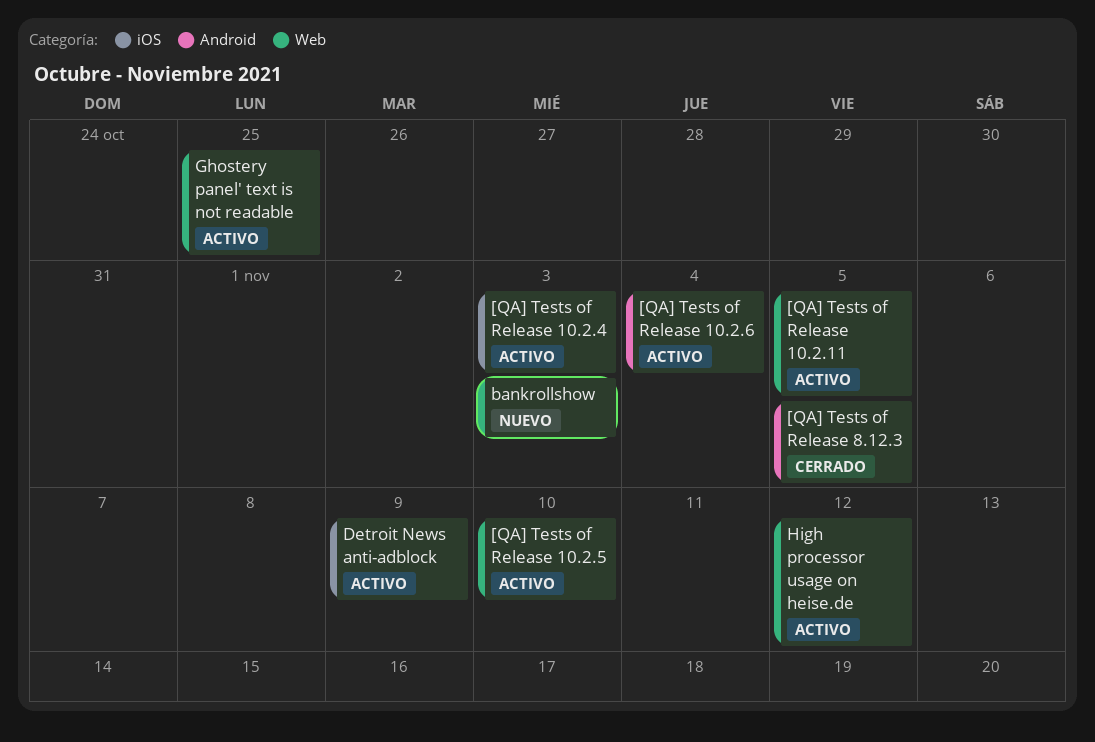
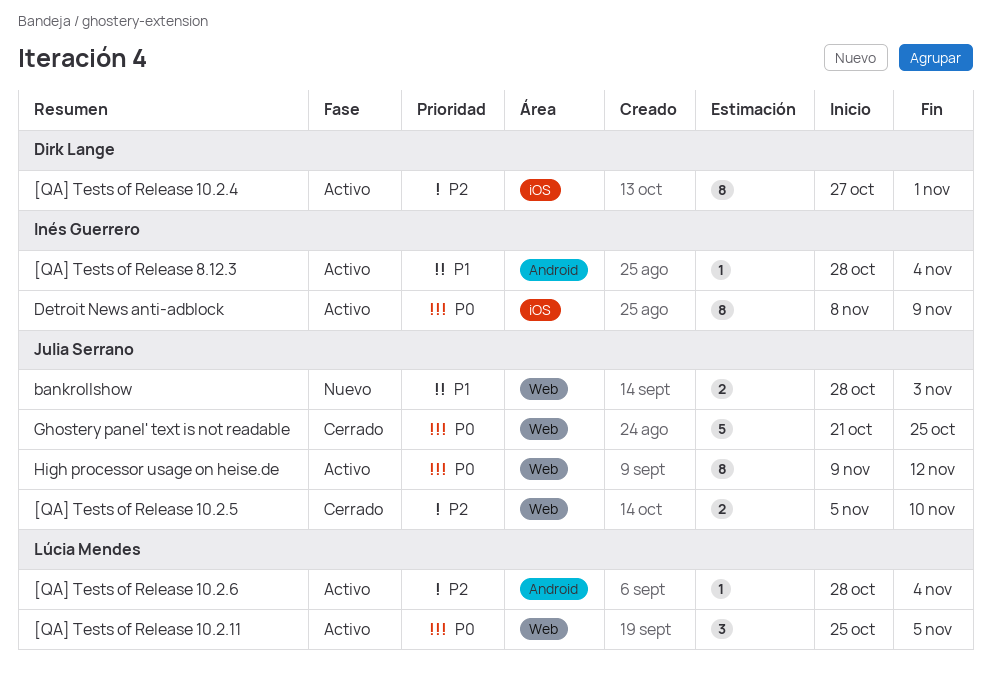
[QA] Tests of Release 10.2.4, due: Nov 3 -> Nov 1
[QA] Tests of Release 10.2.5, status: Activo -> Cerrado
[QA] Tests of Release 8.12.3, status: Cerrado -> Activo
[QA] Tests of Release 8.12.3, due: Nov 5 -> Nov 4
Ghostery panel' text is not readable, status: Activo -> Cerrado

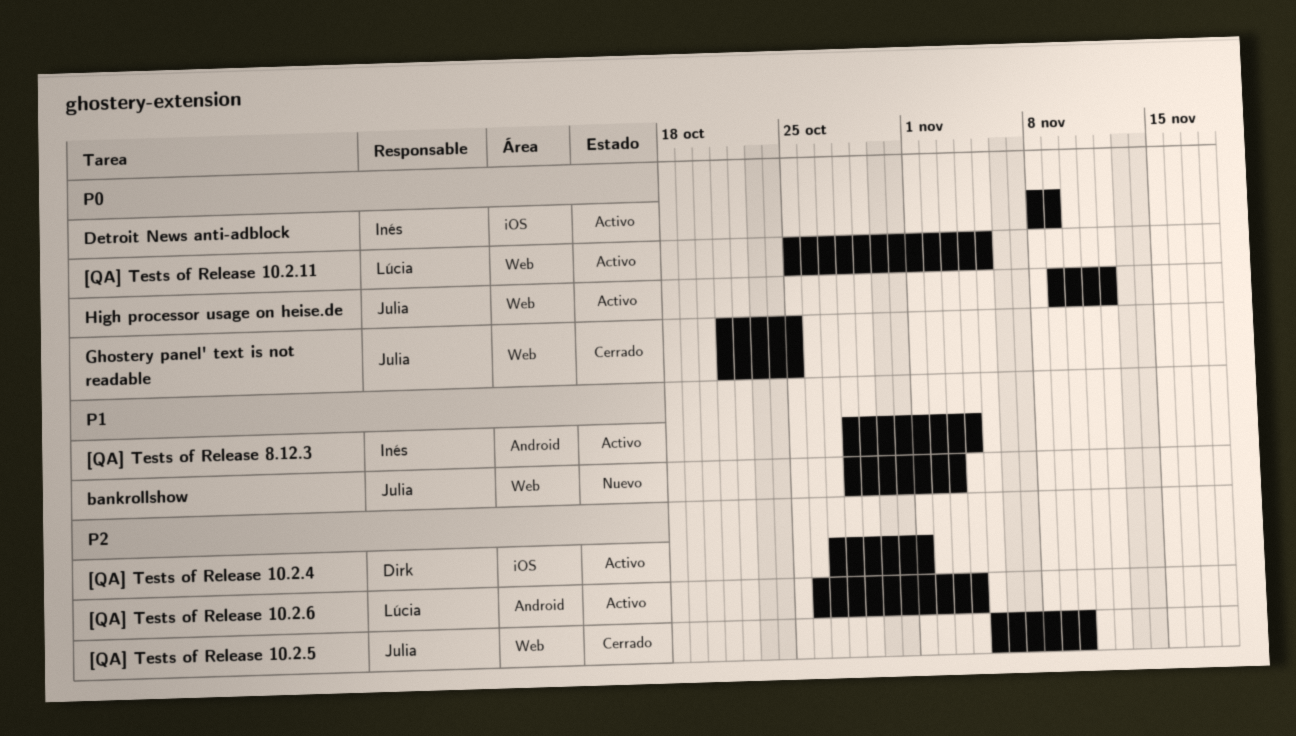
[QA] Tests of Release 10.2.6, start: Oct 28 -> Oct 26

